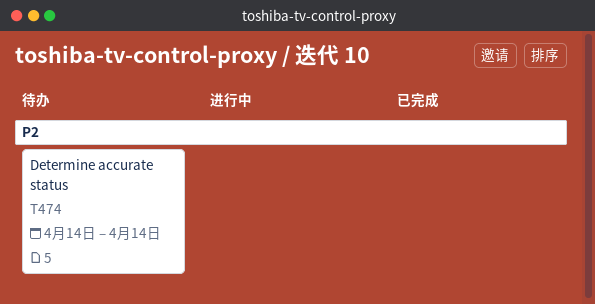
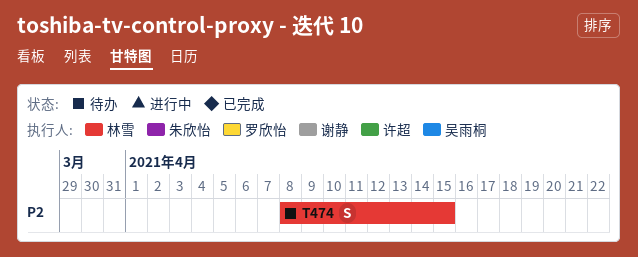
T474, start: Apr 14 -> Apr 8
T474, due: Apr 14 -> Apr 15

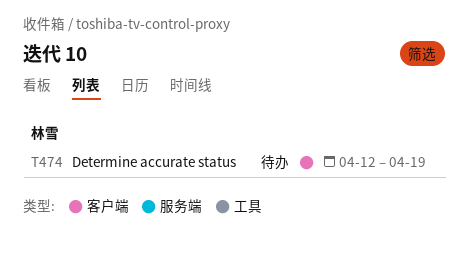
T474, start: Apr 8 -> Apr 12
T474, due: Apr 15 -> Apr 19

